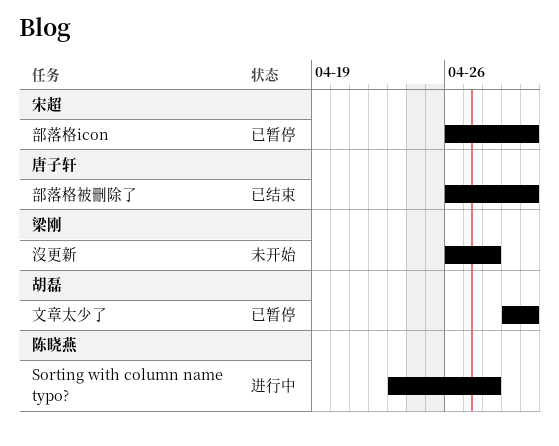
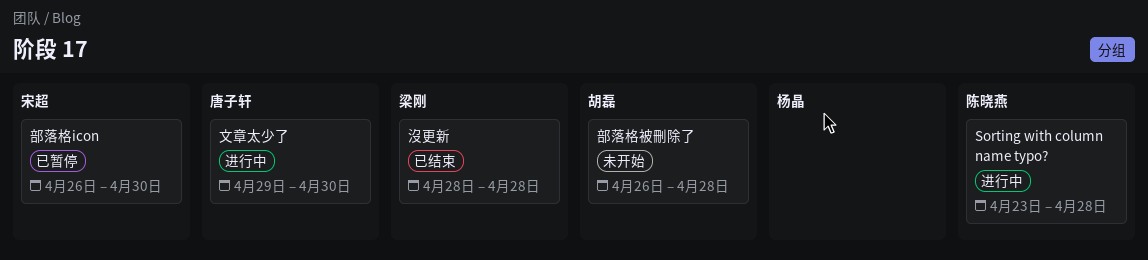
文章太少了, status: 已暂停 -> 进行中
文章太少了, owner: 胡磊 -> 唐子轩
沒更新, status: 未开始 -> 已结束
沒更新, start: Apr 26 -> Apr 28
部落格被刪除了, status: 已结束 -> 未开始
部落格被刪除了, owner: 唐子轩 -> 胡磊
部落格被刪除了, due: Apr 30 -> Apr 28

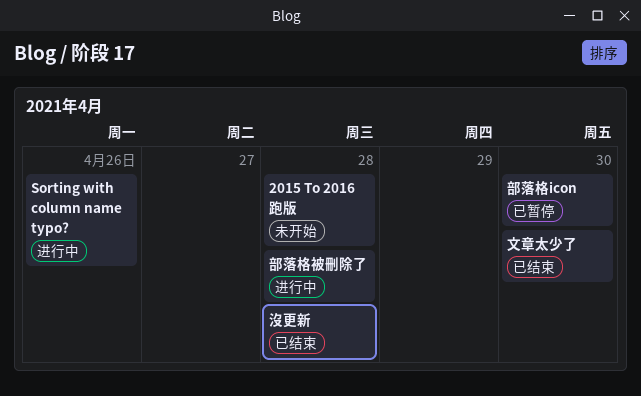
2015 To 2016 跑版: none -> present
Sorting with column name typo?, due: Apr 28 -> Apr 26
文章太少了, status: 进行中 -> 已结束
部落格被刪除了, status: 未开始 -> 进行中

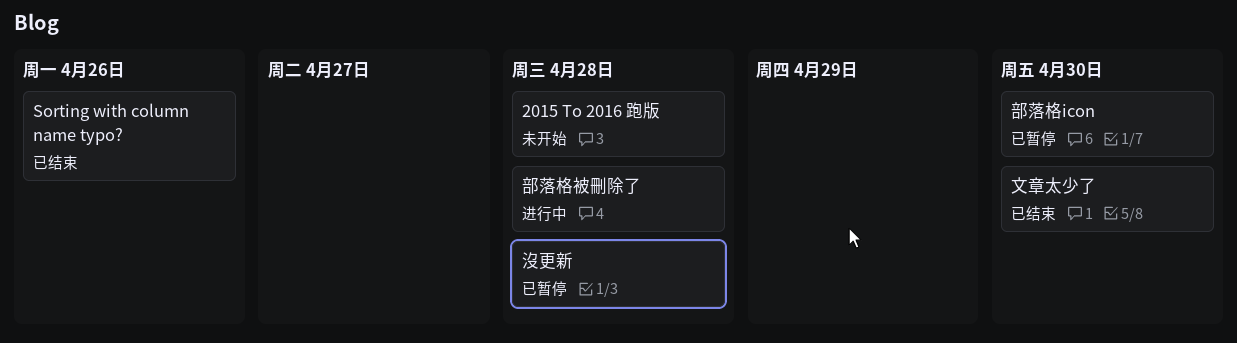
Sorting with column name typo?, status: 进行中 -> 已结束
沒更新, status: 已结束 -> 已暂停

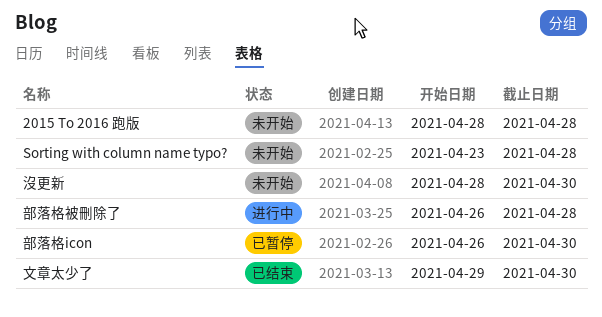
Sorting with column name typo?, status: 已结束 -> 未开始
Sorting with column name typo?, due: Apr 26 -> Apr 28
沒更新, status: 已暂停 -> 未开始
沒更新, due: Apr 28 -> Apr 30

